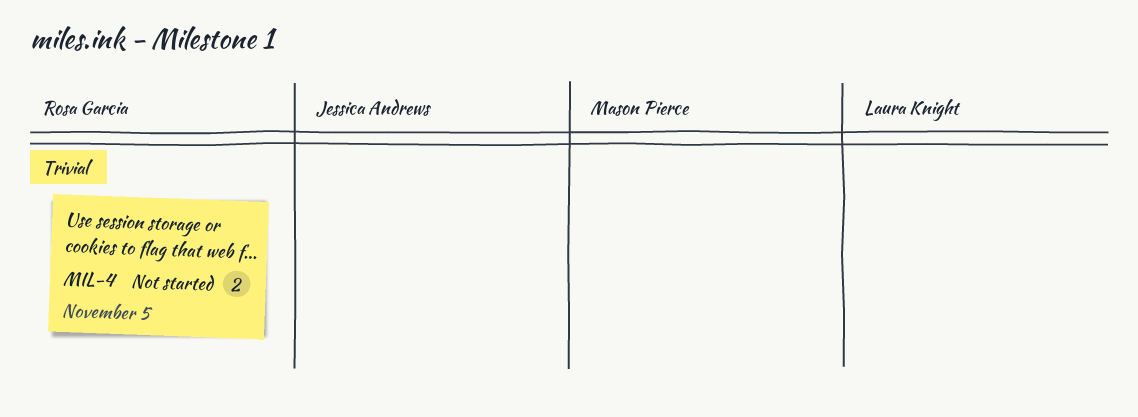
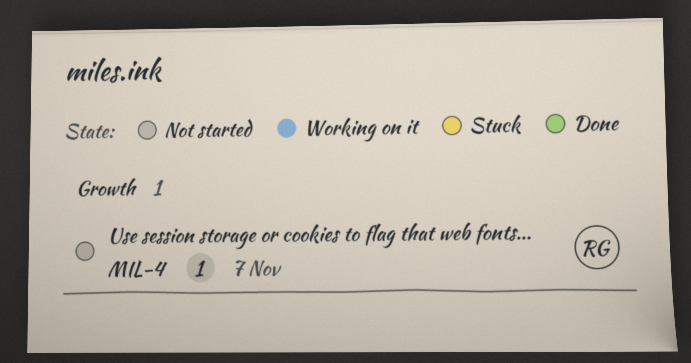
MIL-4, estimate: 2 -> 1
MIL-4, due: Nov 5 -> Nov 7

